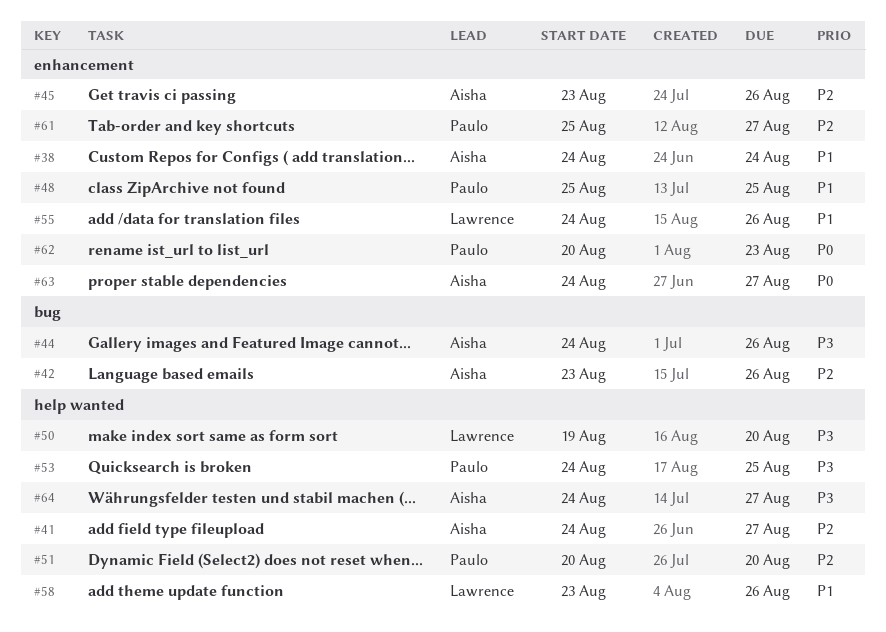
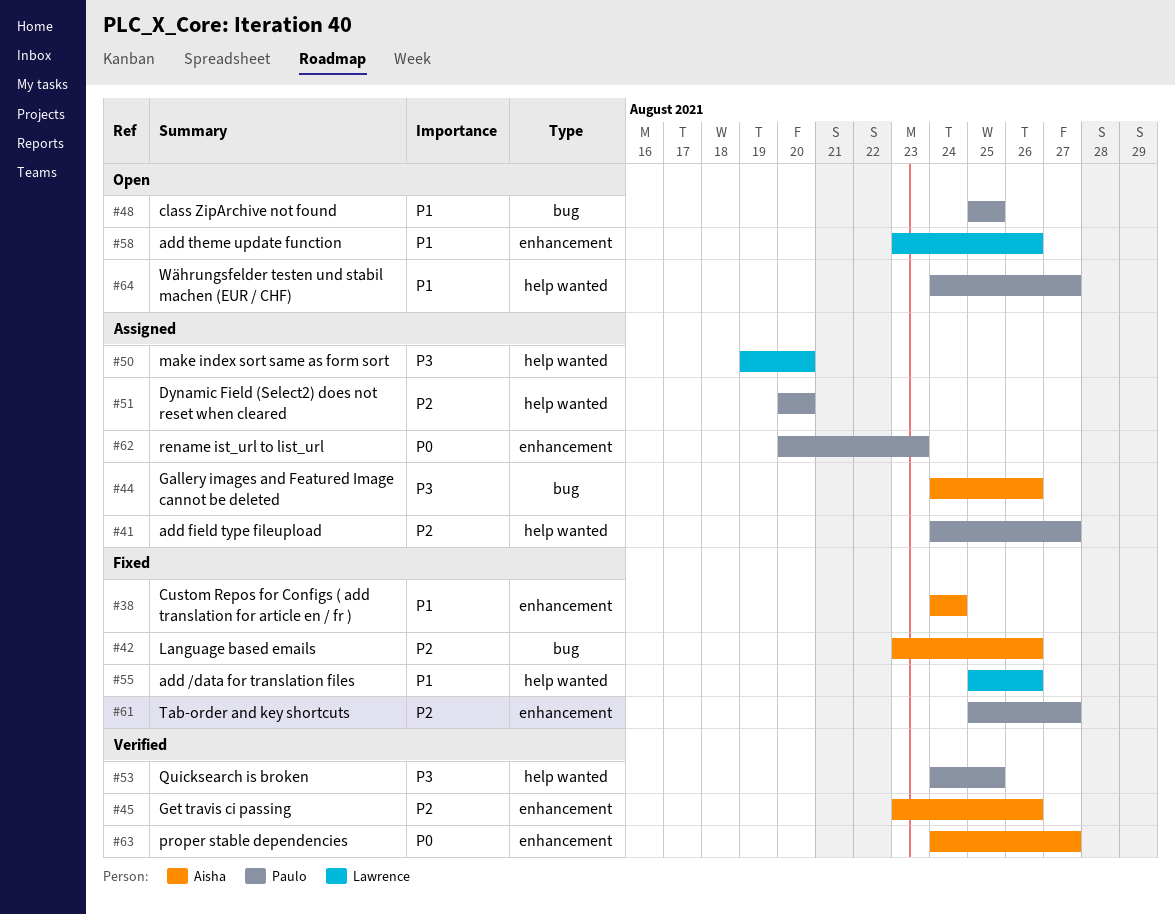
#41, owner: Aisha -> Paulo
#48, label: enhancement -> bug
#55, label: enhancement -> help wanted
#55, start: Aug 24 -> Aug 25
#58, label: help wanted -> enhancement
#64, owner: Aisha -> Paulo
#64, priority: P3 -> P1

